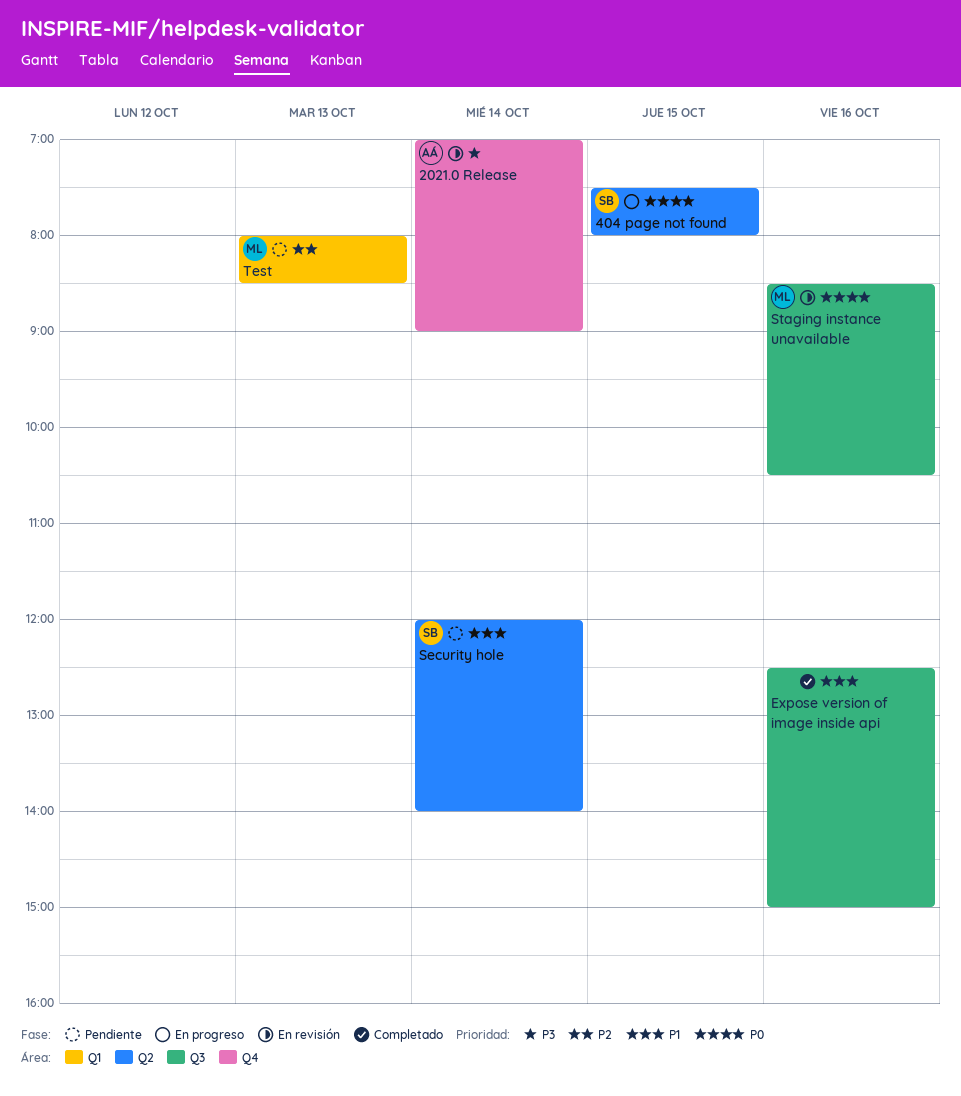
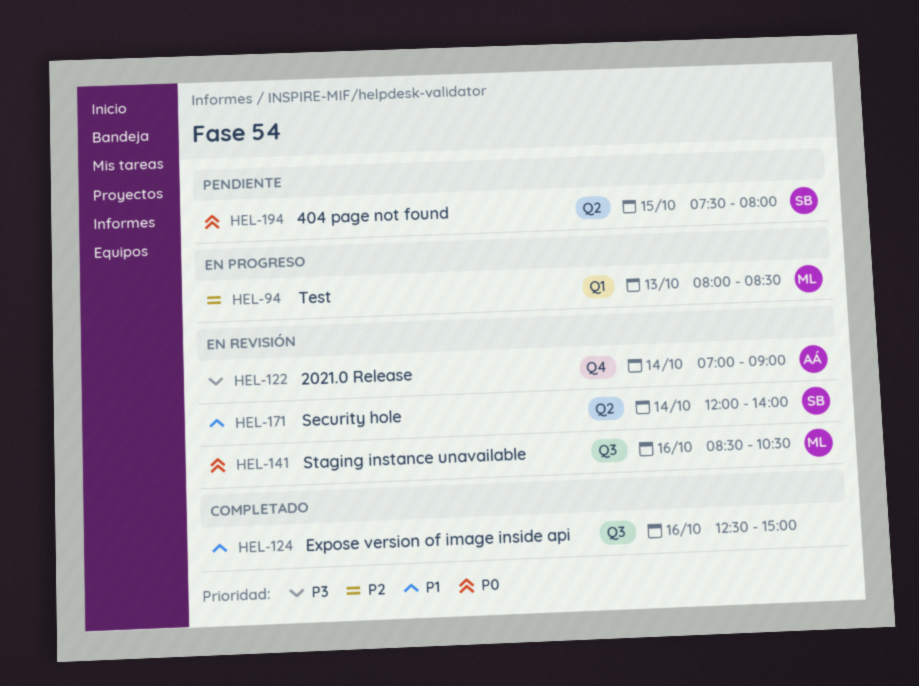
404 page not found, status: En progreso -> Pendiente
Security hole, status: Pendiente -> En revisión
Test, status: Pendiente -> En progreso

